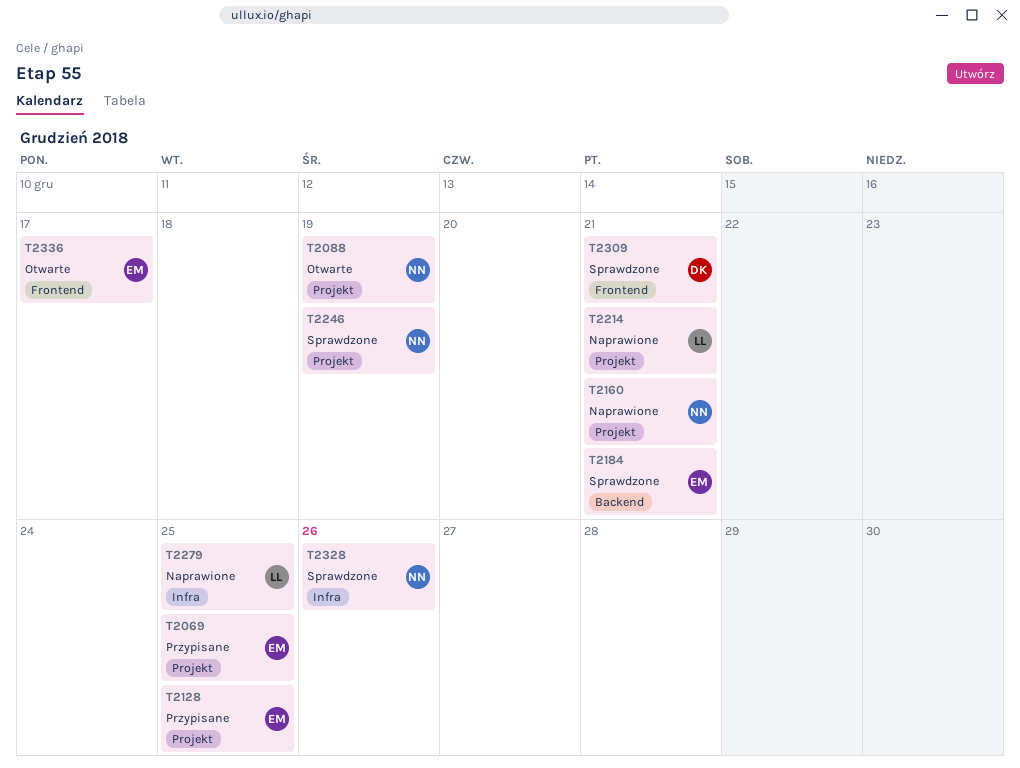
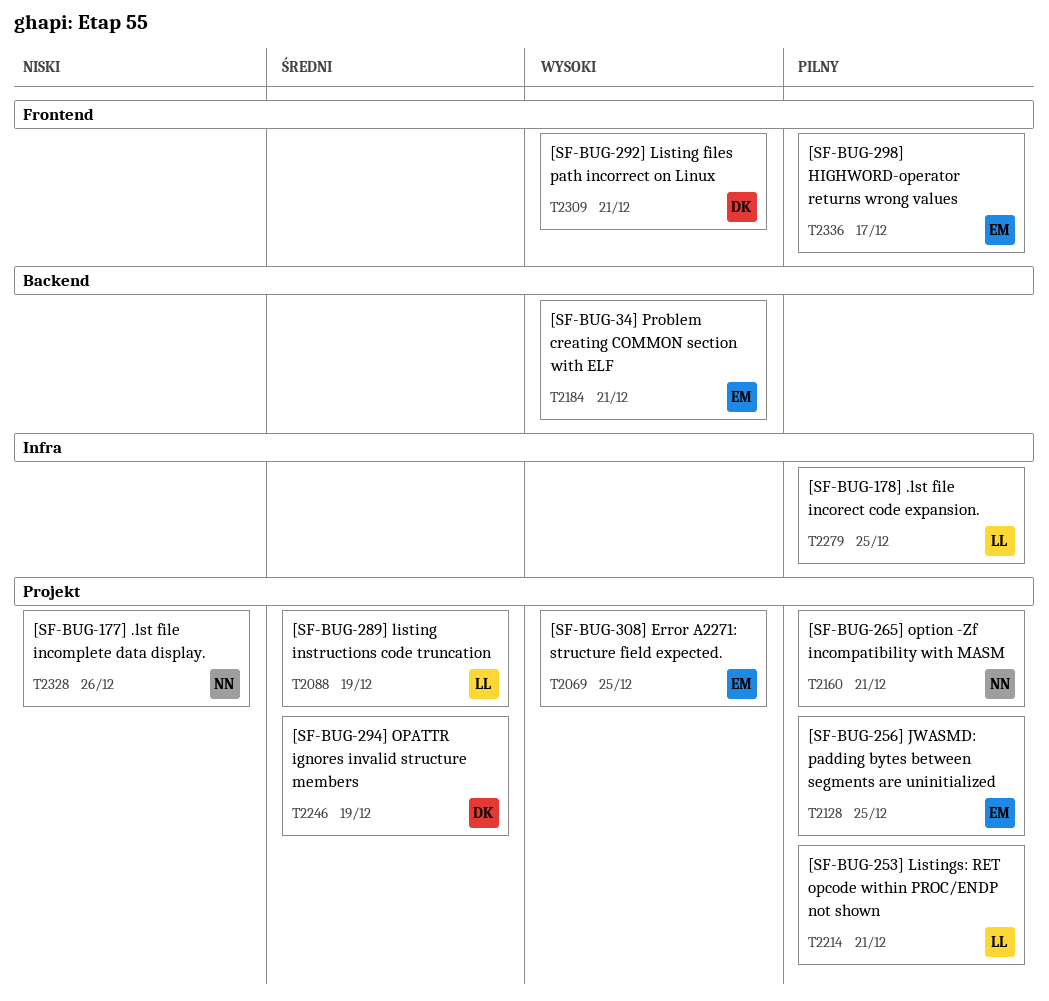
T2088, owner: NN -> LL
T2246, owner: NN -> DK
T2328, label: Infra -> Projekt

